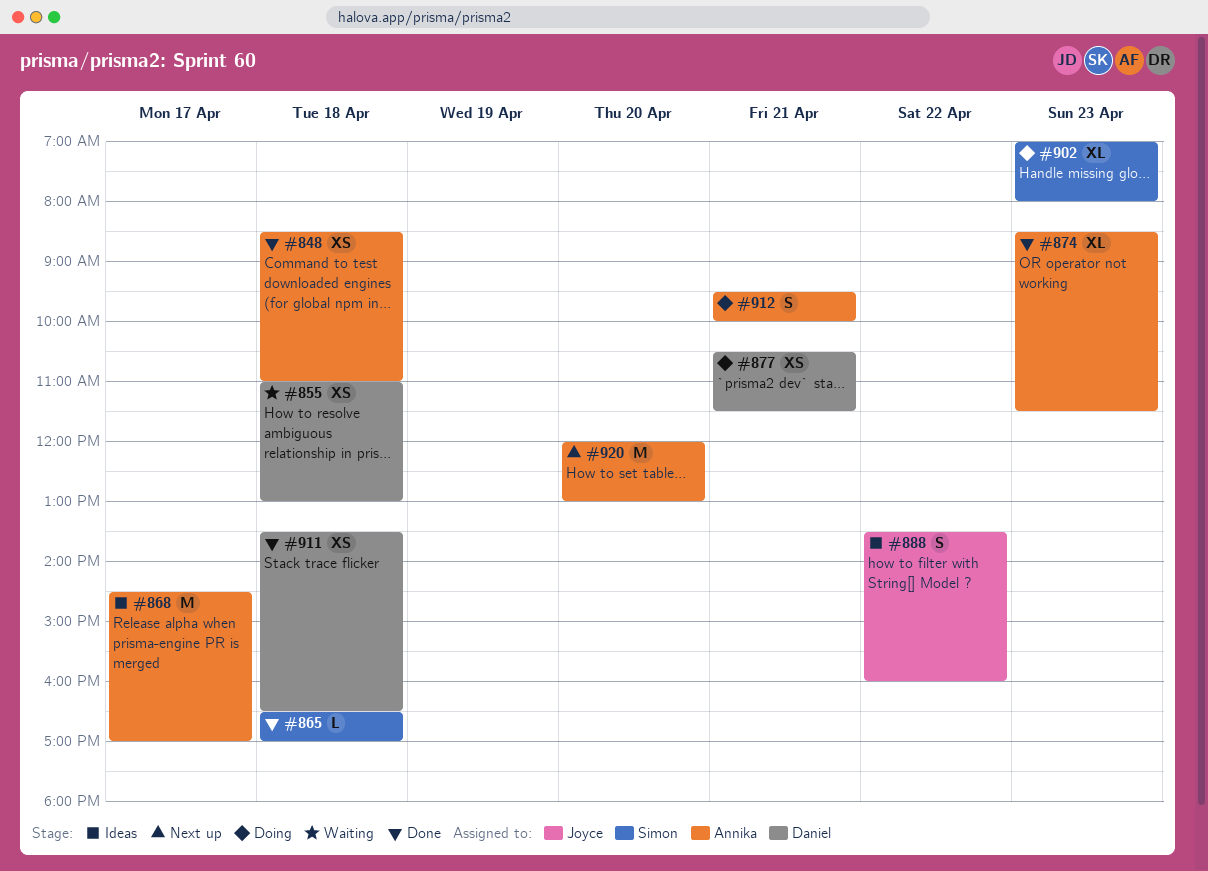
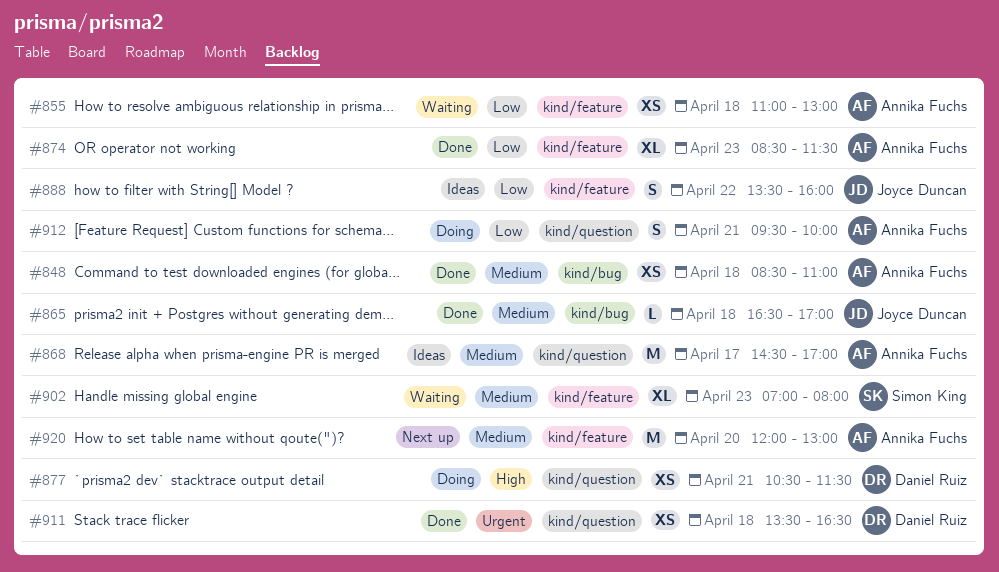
#855, owner: Daniel Ruiz -> Annika Fuchs
#865, owner: Simon King -> Joyce Duncan
#902, status: Doing -> Waiting

